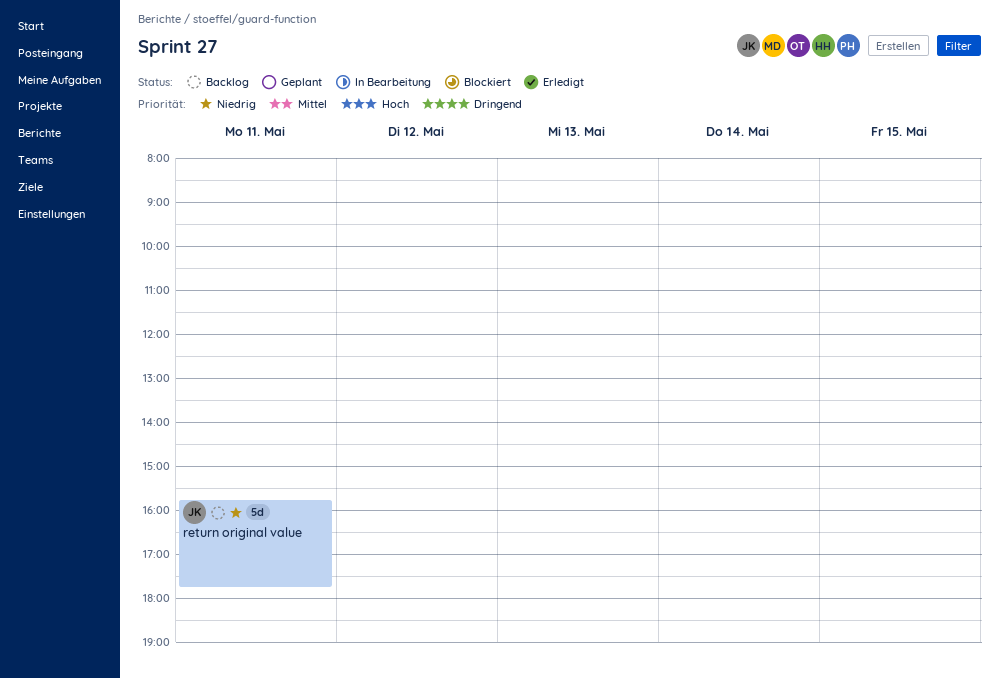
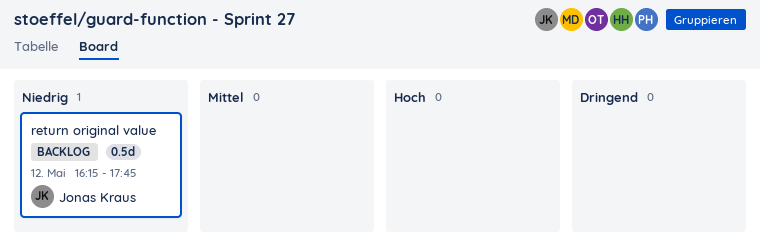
return original value, estimate: 5d -> 0.5d
return original value, day: May 11 -> May 12
return original value, begins: 15:45 -> 16:15

